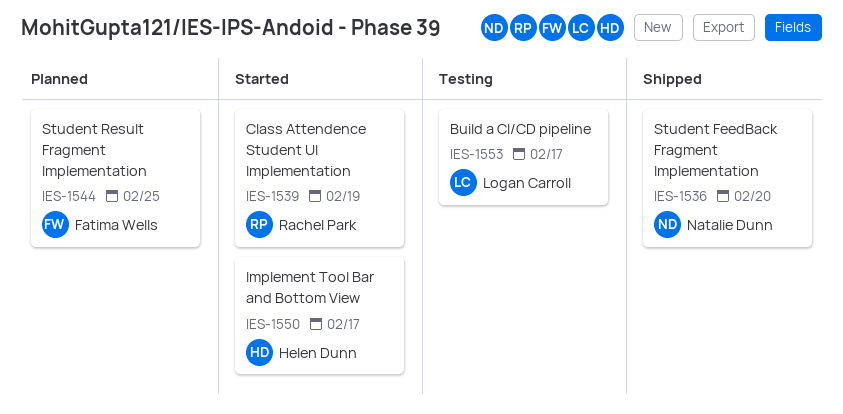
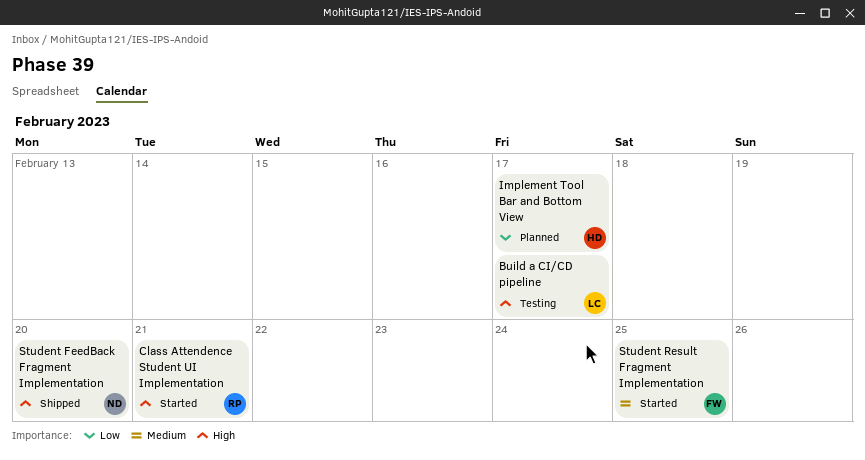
Class Attendence Student UI Implementation, due: Feb 19 -> Feb 21
Implement Tool Bar and Bottom View, status: Started -> Planned
Student Result Fragment Implementation, status: Planned -> Started

